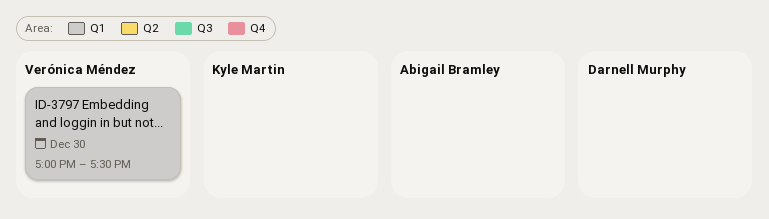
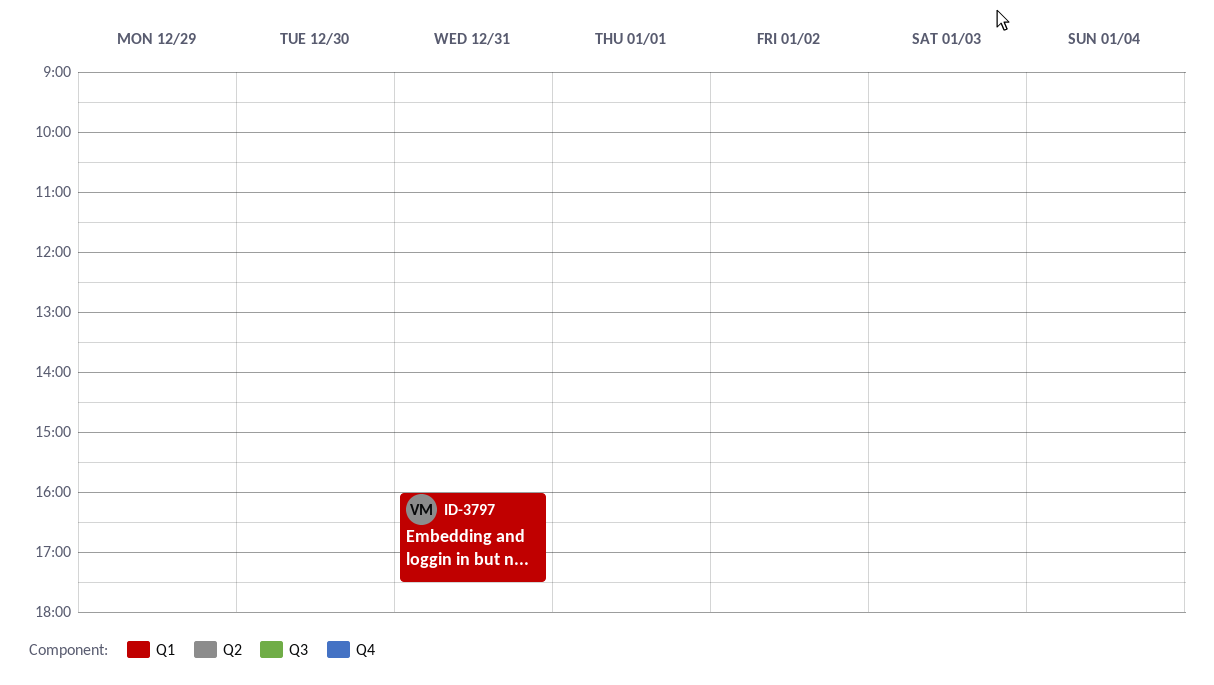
ID-3797, day: Dec 30 -> Dec 31
ID-3797, begins: 17:00 -> 16:00

